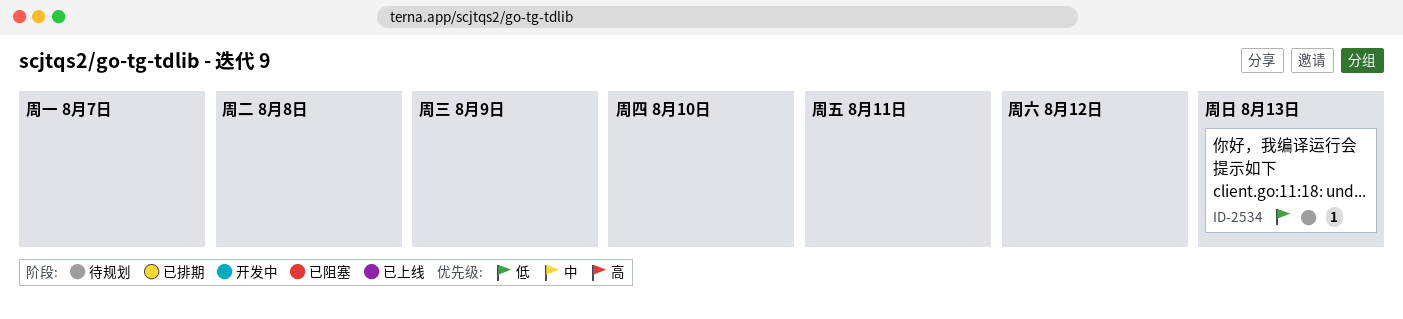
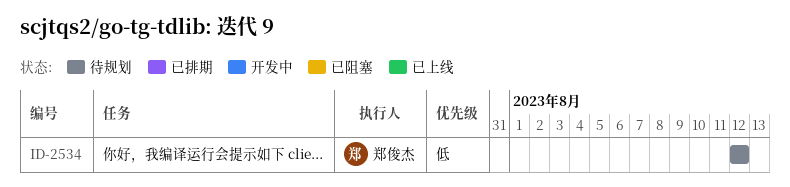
ID-2534, due: Aug 13 -> Aug 12

